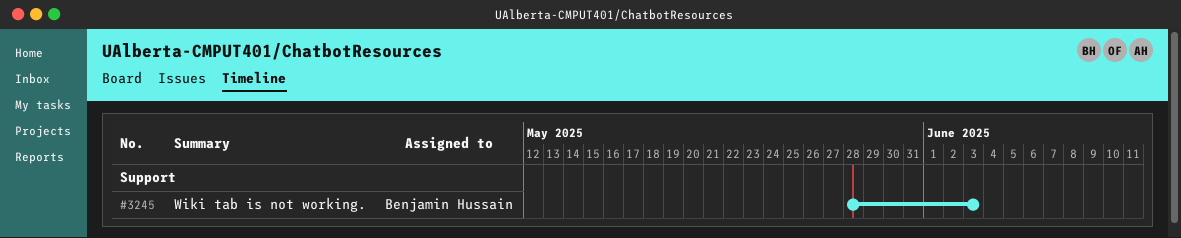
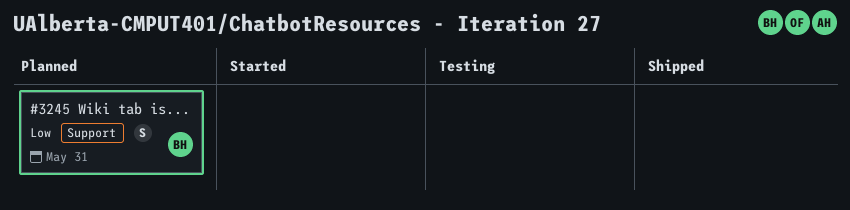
#3245, due: Jun 3 -> May 31

